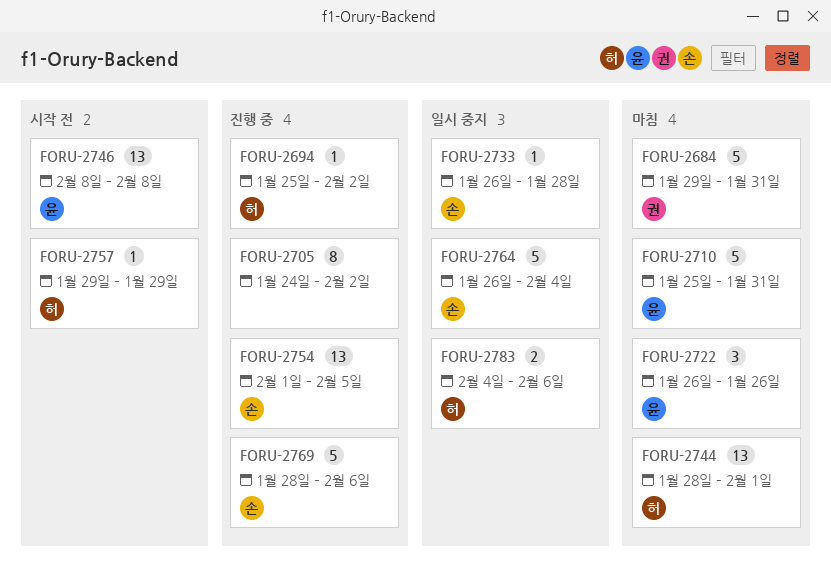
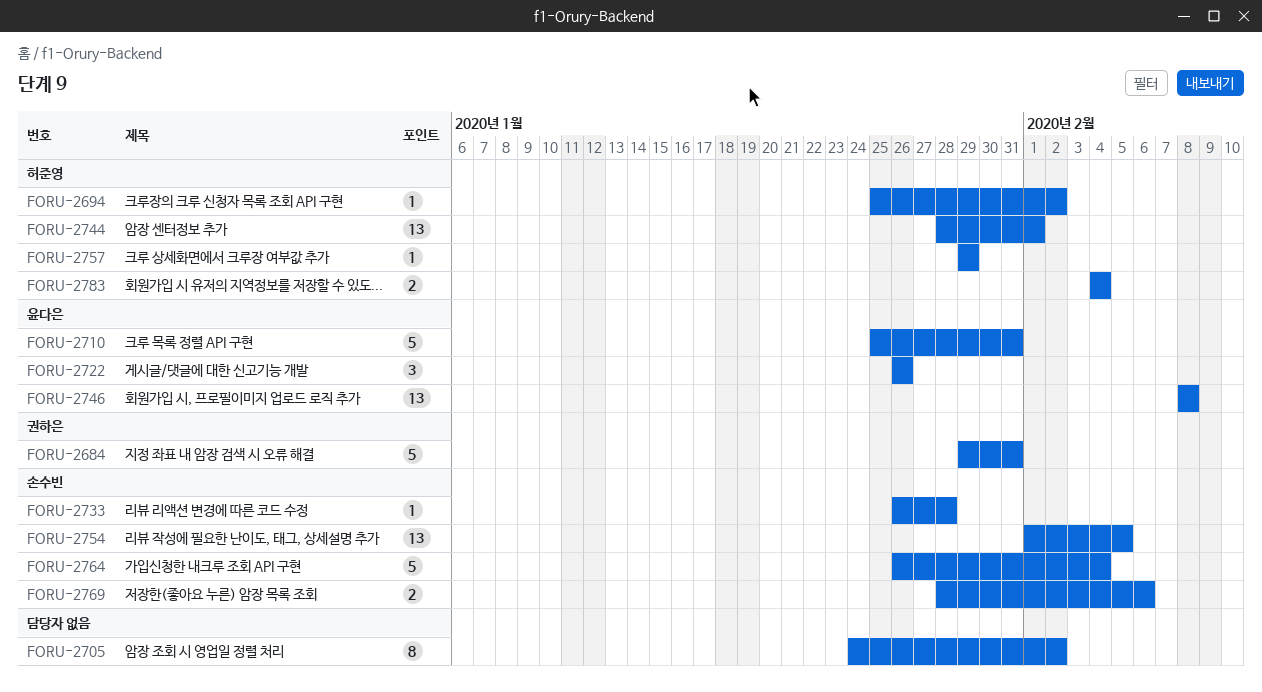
FORU-2769, estimate: 5 -> 2
FORU-2783, due: Feb 6 -> Feb 4

